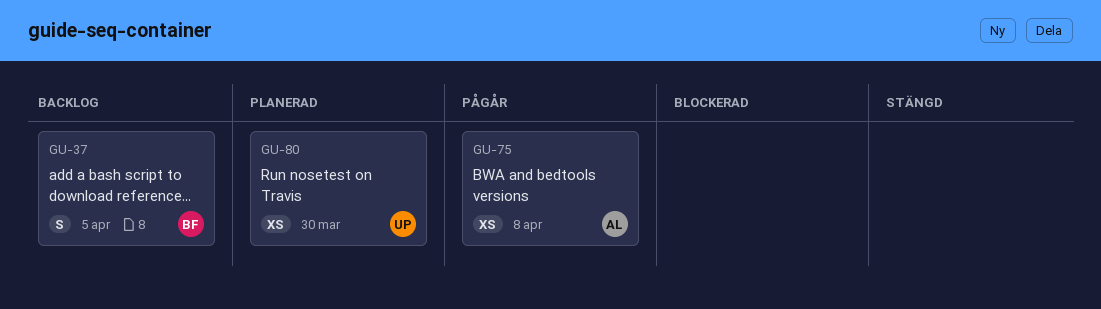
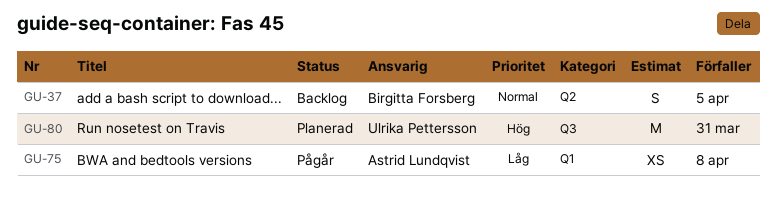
GU-80, estimate: XS -> M
GU-80, due: Mar 30 -> Mar 31

